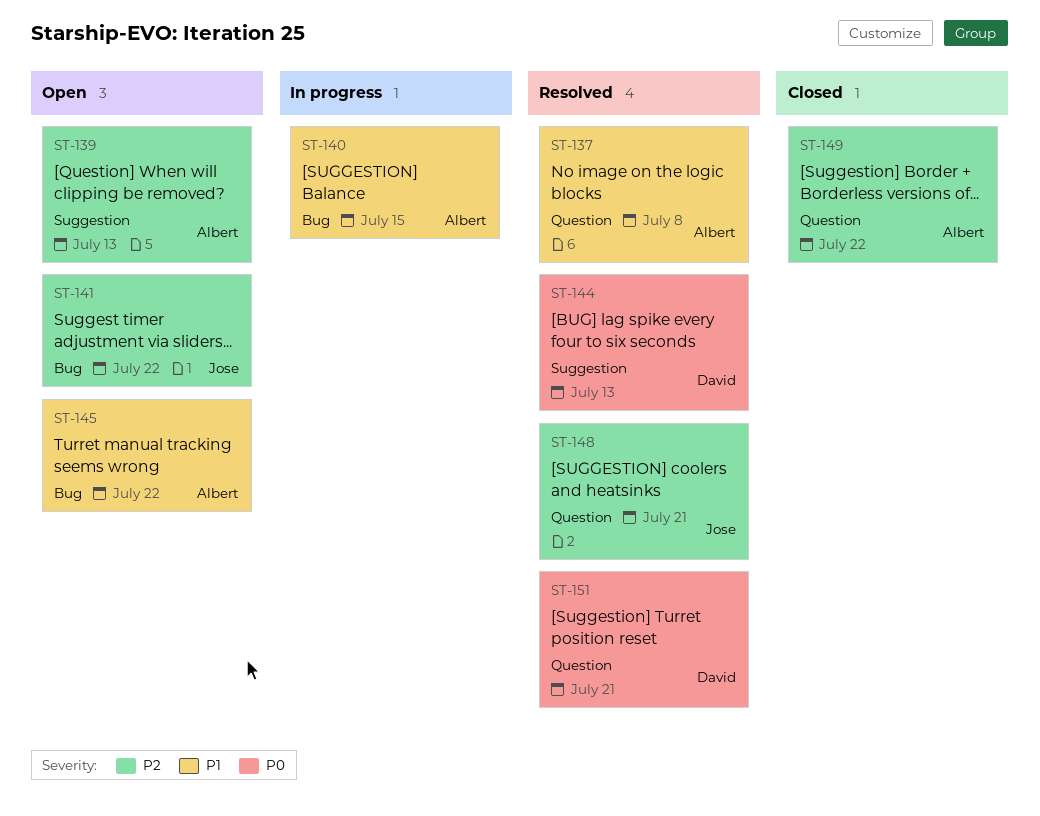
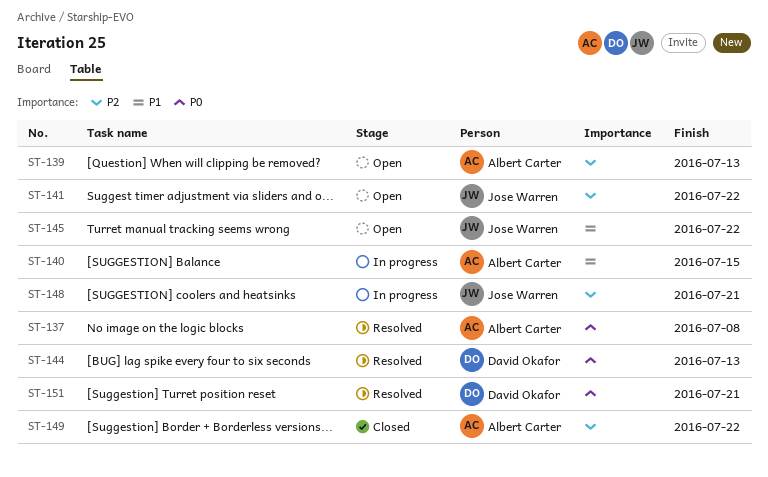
ST-137, priority: P1 -> P0
ST-145, owner: Albert Carter -> Jose Warren
ST-148, status: Resolved -> In progress

